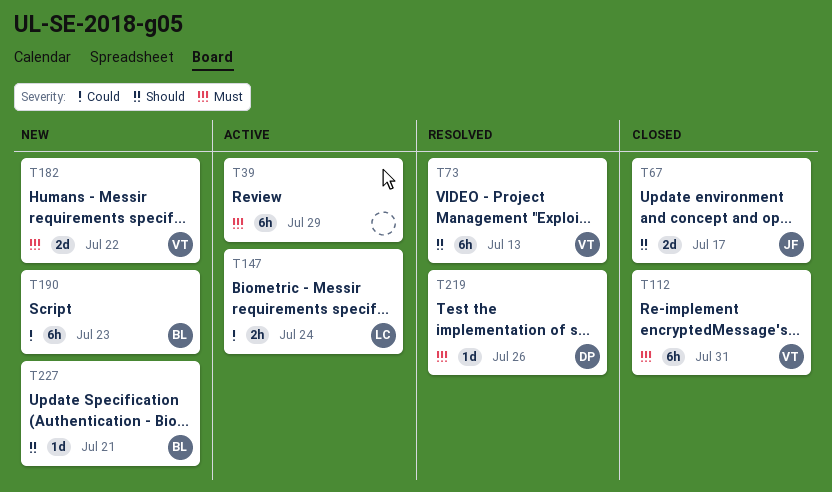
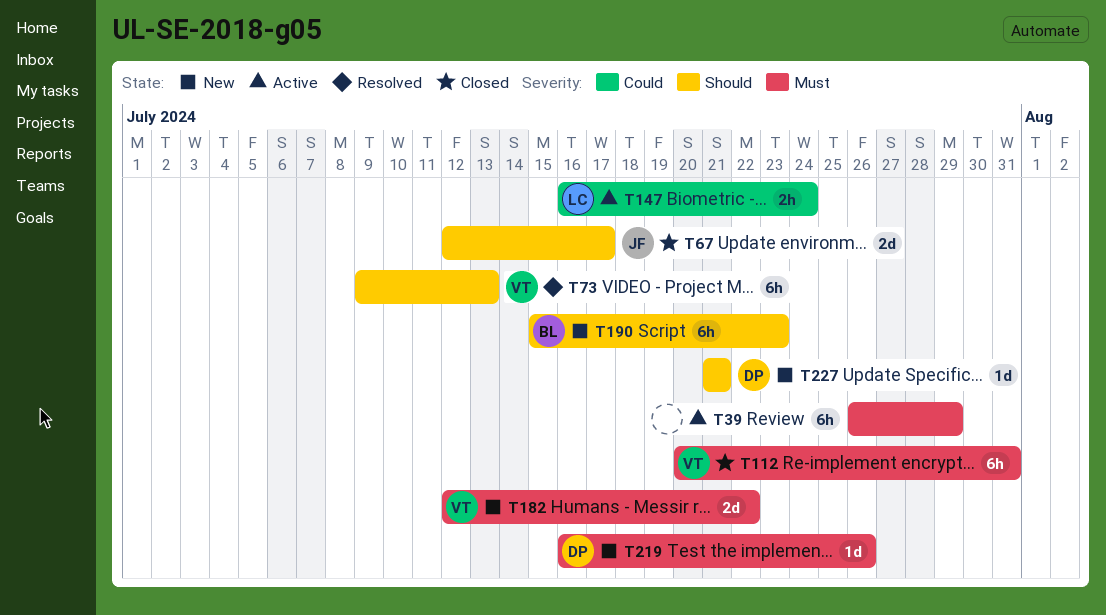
T190, priority: Could -> Should
T219, status: Resolved -> New
T227, owner: BL -> DP

